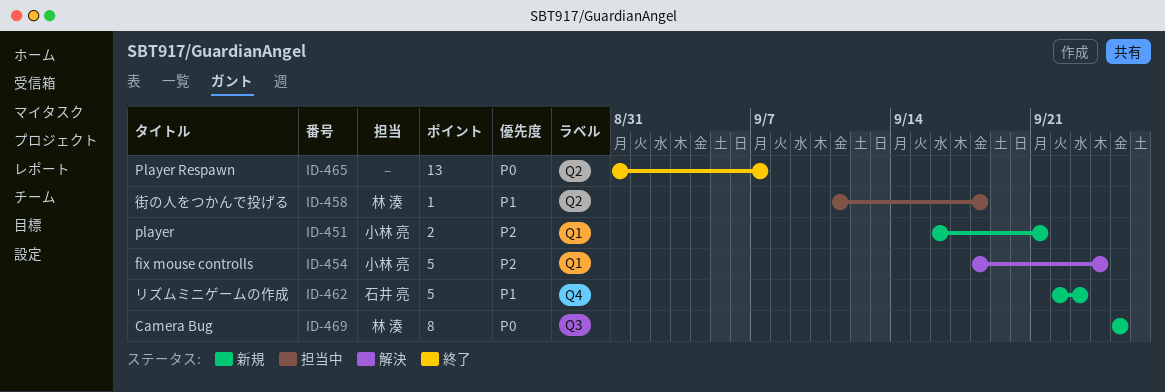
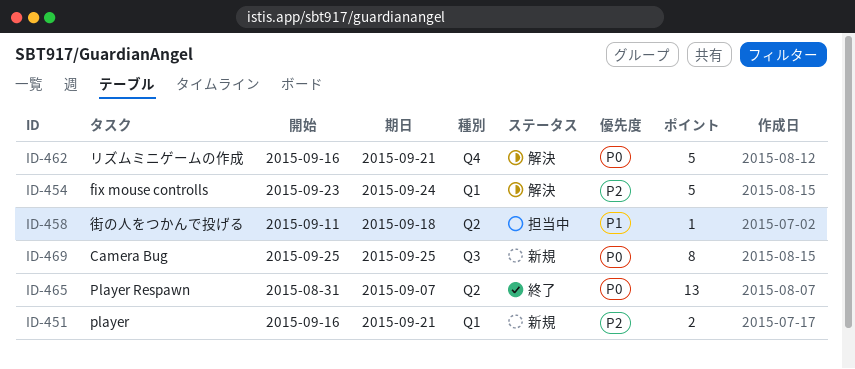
ID-454, start: Sep 18 -> Sep 23
ID-462, status: 新規 -> 解決
ID-462, priority: P1 -> P0
ID-462, start: Sep 22 -> Sep 16
ID-462, due: Sep 23 -> Sep 21

